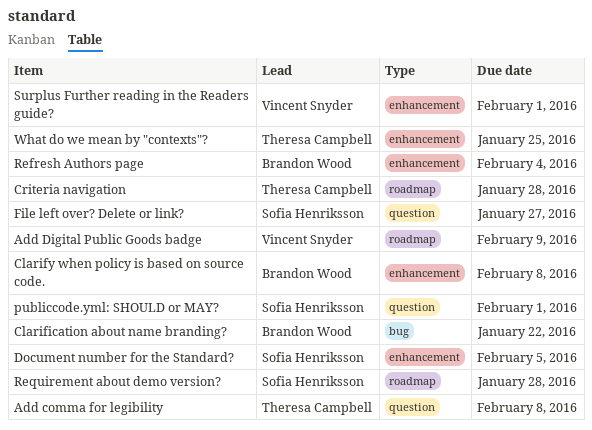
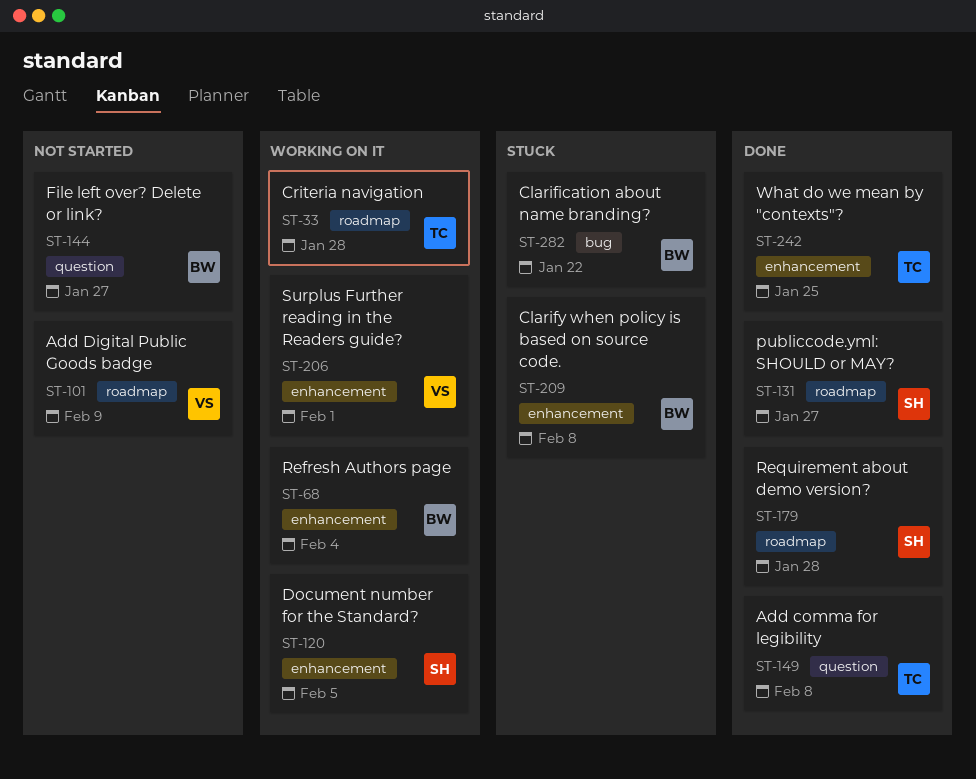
File left over? Delete or link?, owner: Sofia Henriksson -> Brandon Wood
publiccode.yml: SHOULD or MAY?, label: question -> roadmap
publiccode.yml: SHOULD or MAY?, due: Feb 1 -> Jan 27

